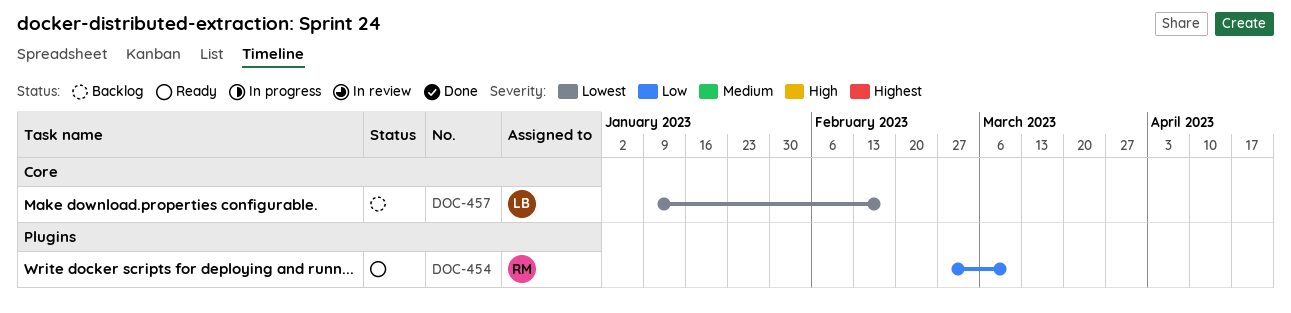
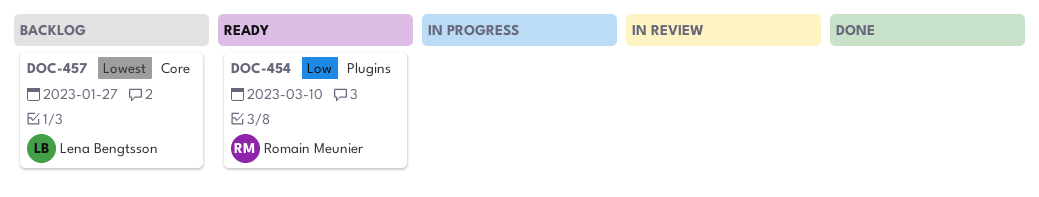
DOC-457, due: Feb 17 -> Jan 27

